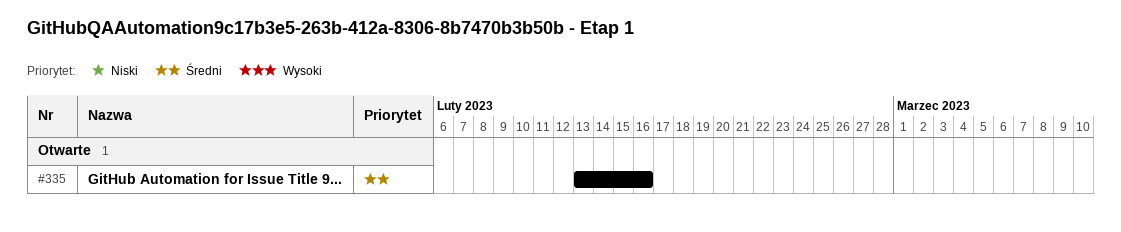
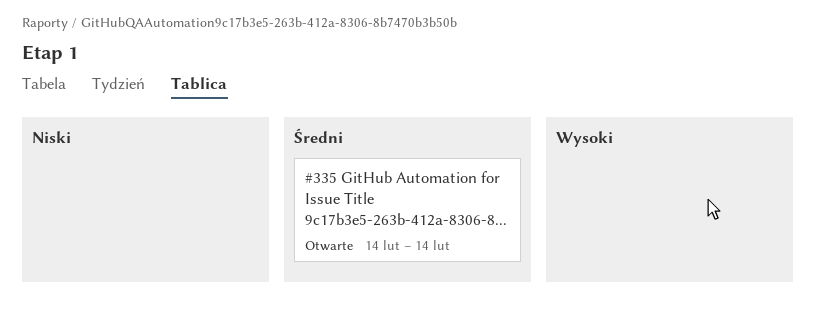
#335, start: Feb 13 -> Feb 14
#335, due: Feb 16 -> Feb 14

